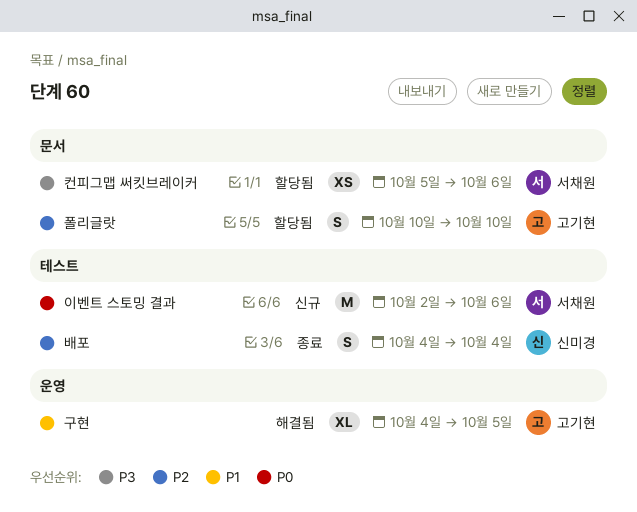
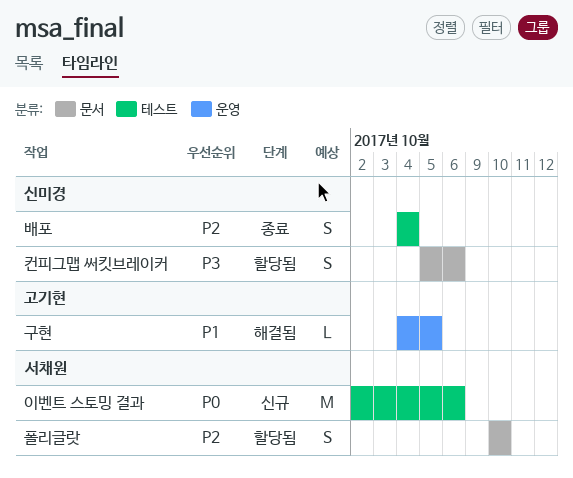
구현, estimate: XL -> L
컨피그맵 써킷브레이커, owner: 서채원 -> 신미경
컨피그맵 써킷브레이커, estimate: XS -> S
폴리글랏, owner: 고기현 -> 서채원

